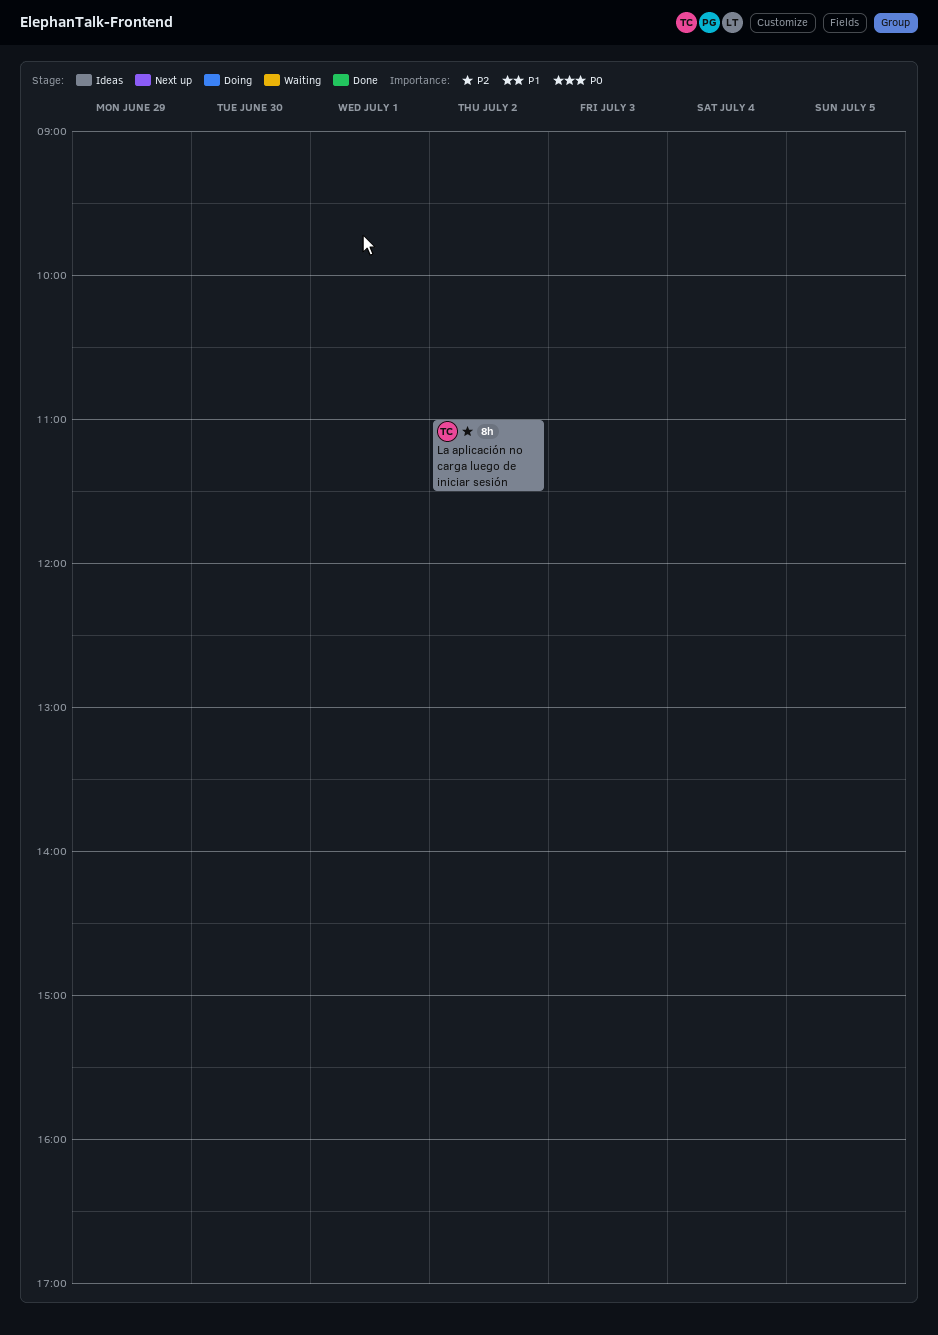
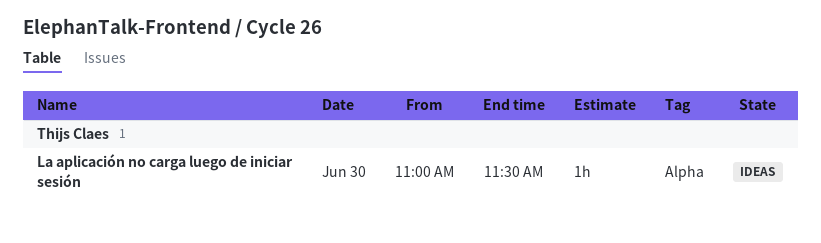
La aplicación no carga luego de iniciar sesión, estimate: 8h -> 1h
La aplicación no carga luego de iniciar sesión, day: Jul 2 -> Jun 30

